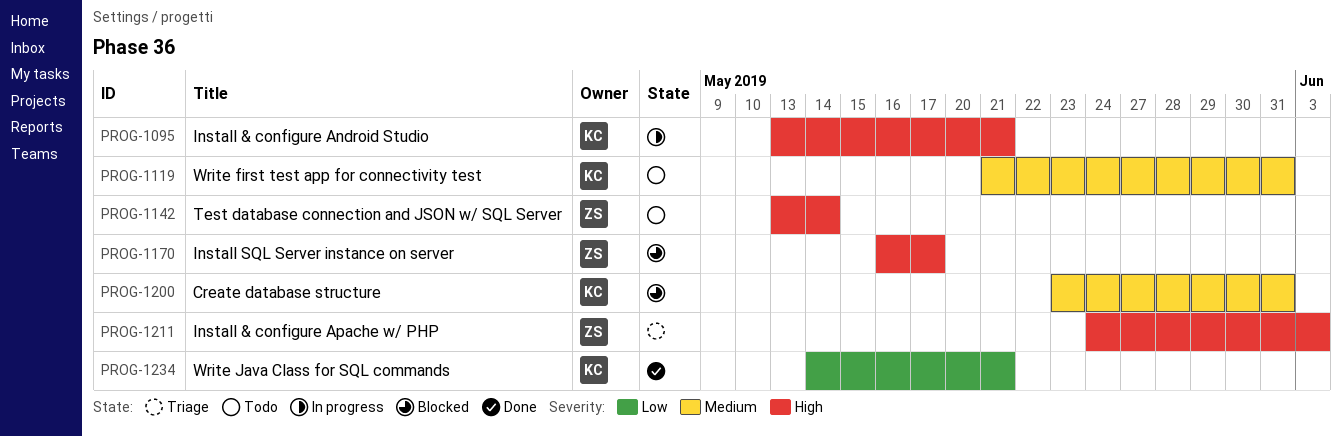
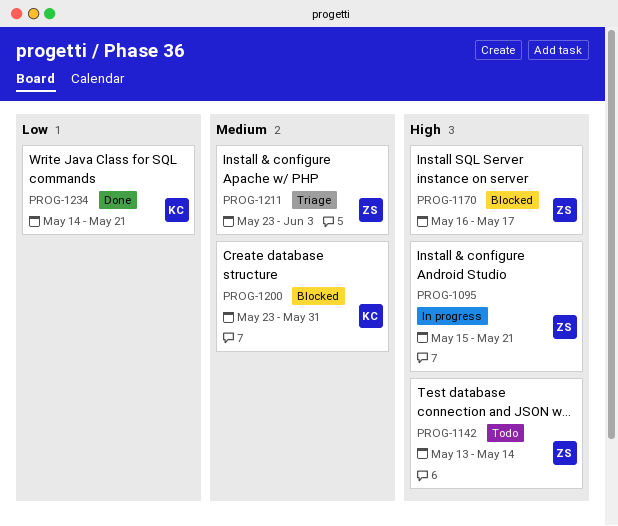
PROG-1095, owner: KC -> ZS
PROG-1095, start: May 13 -> May 15
PROG-1119: present -> none
PROG-1211, priority: High -> Medium
PROG-1211, start: May 24 -> May 23

